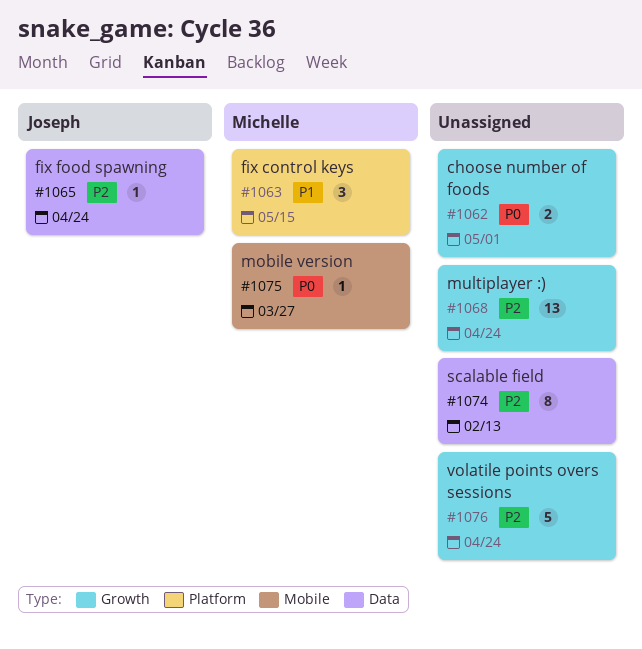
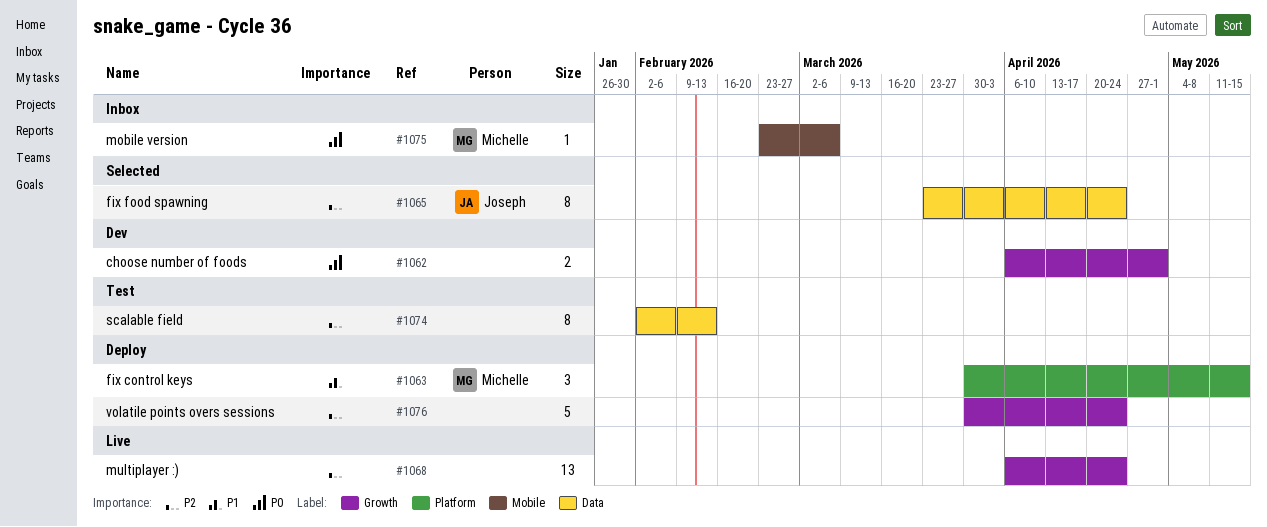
#1065, estimate: 1 -> 8
#1075, due: Mar 27 -> Mar 6

